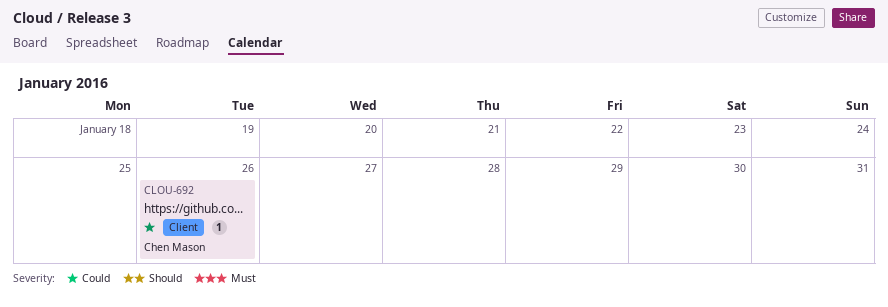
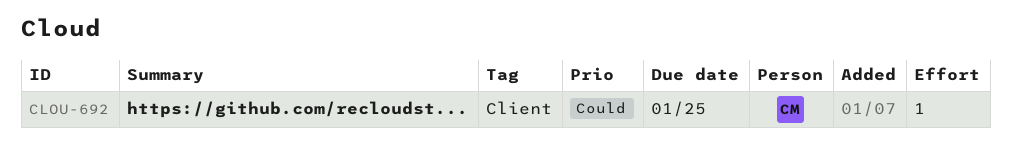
CLOU-692, due: Jan 26 -> Jan 25

